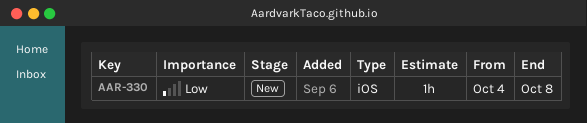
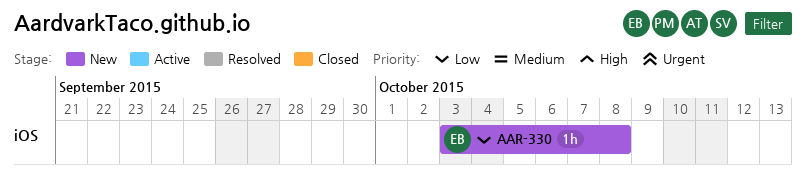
AAR-330, start: Oct 4 -> Oct 3

